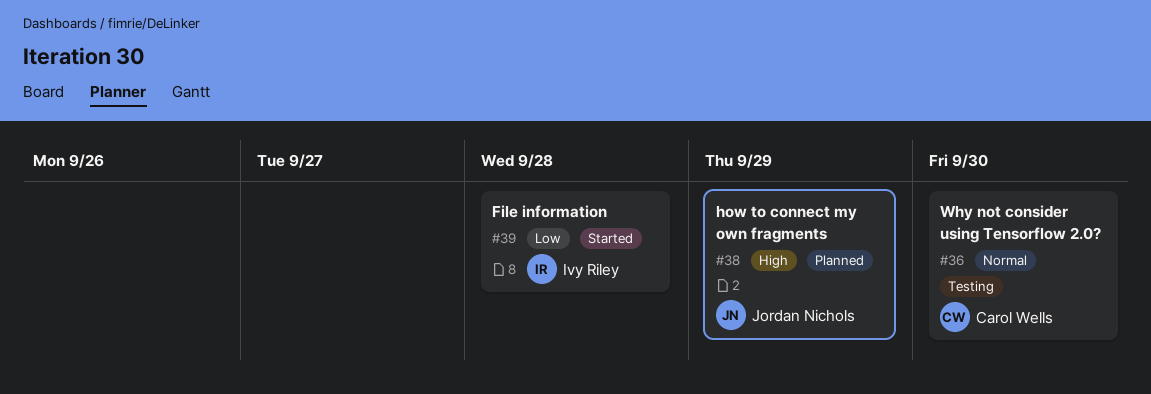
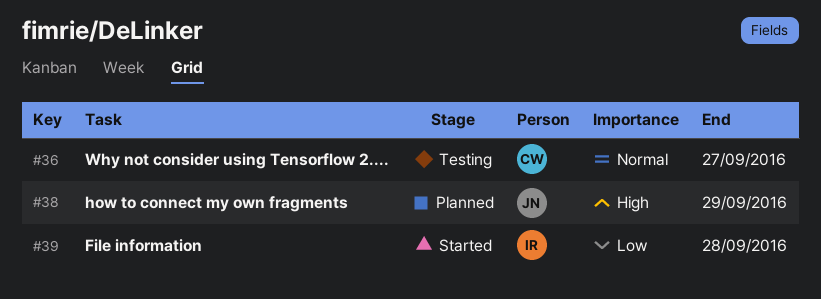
#36, due: Sep 30 -> Sep 27

